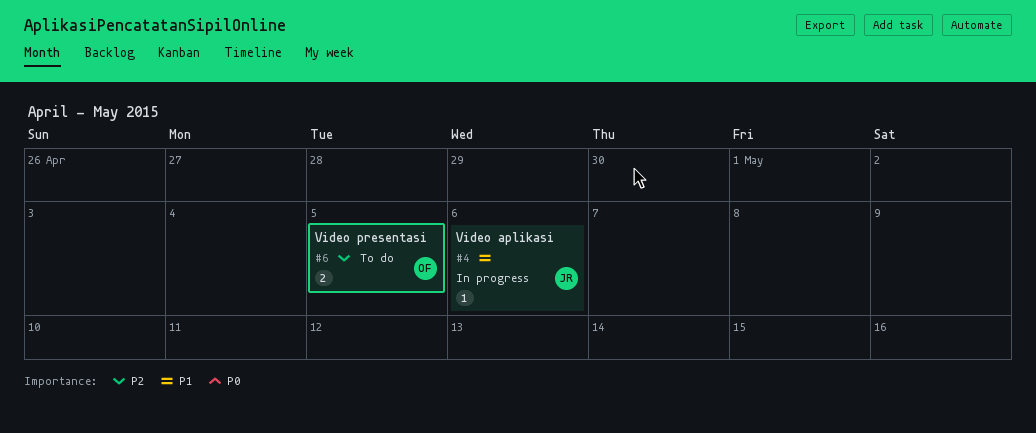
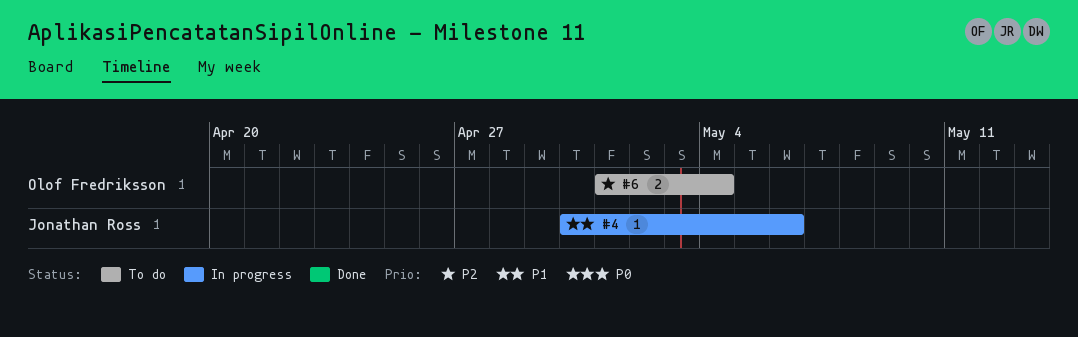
#6, due: May 5 -> May 4

